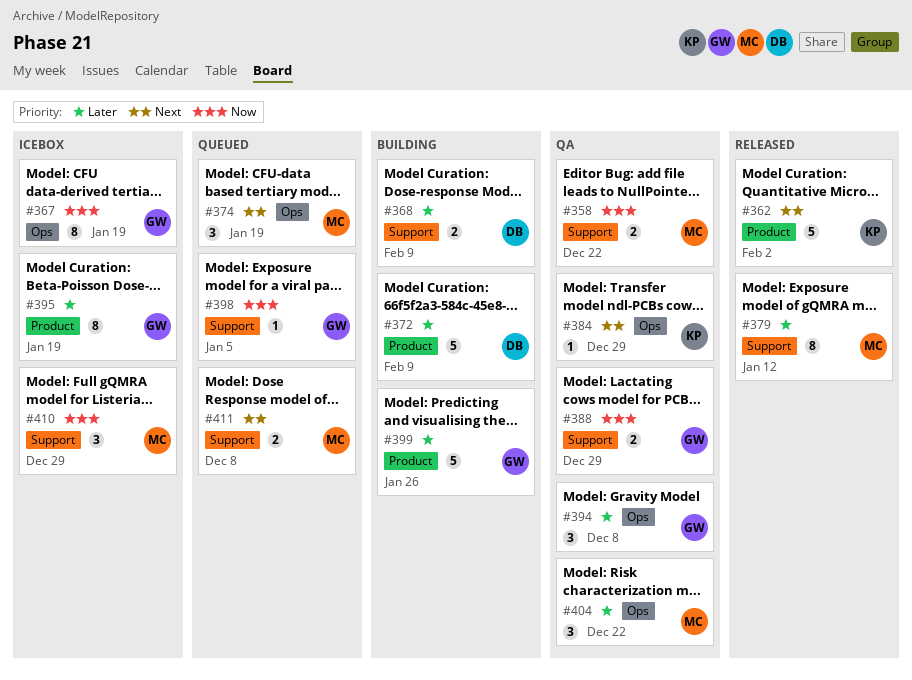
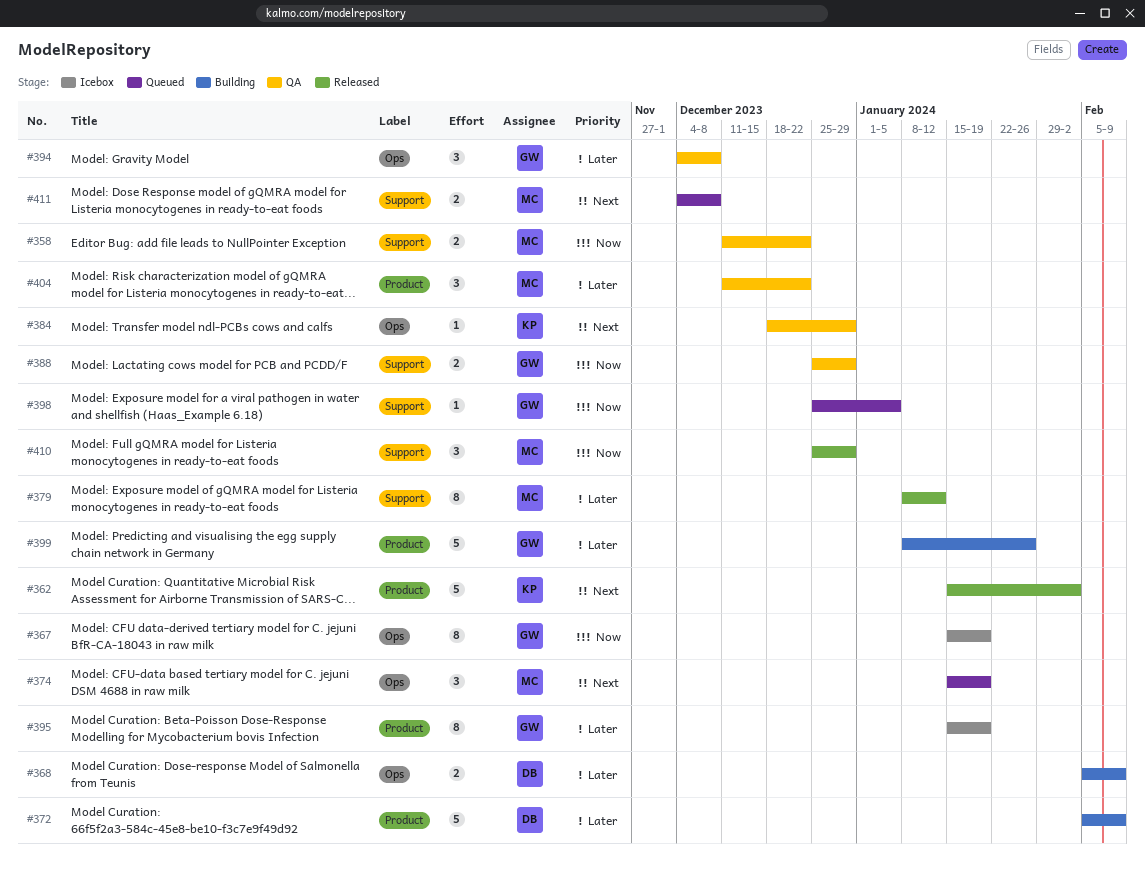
#368, label: Support -> Ops
#404, label: Ops -> Product
#410, status: Icebox -> Released

